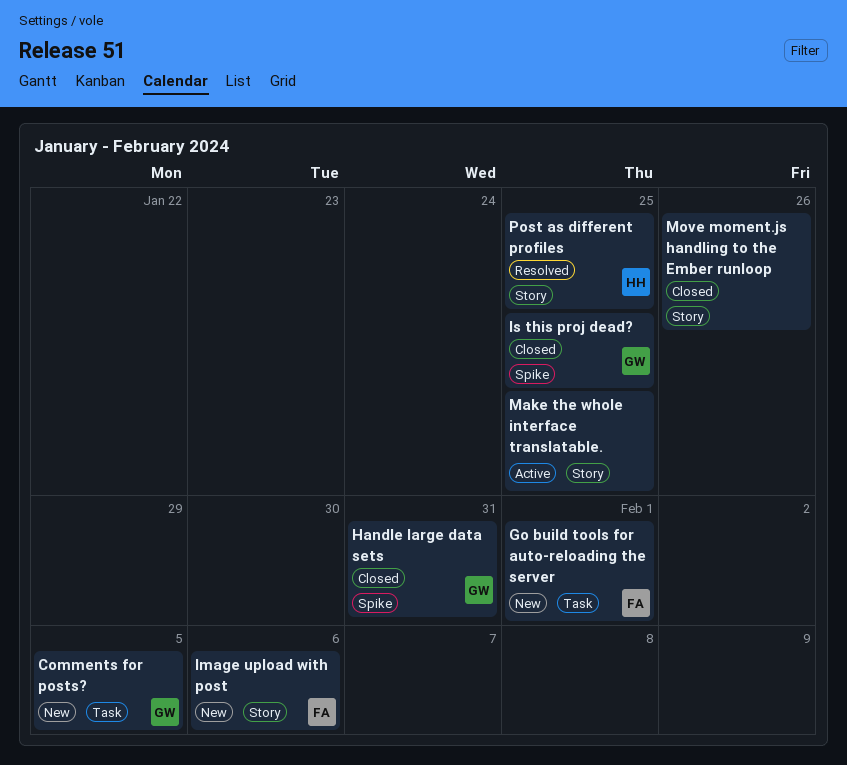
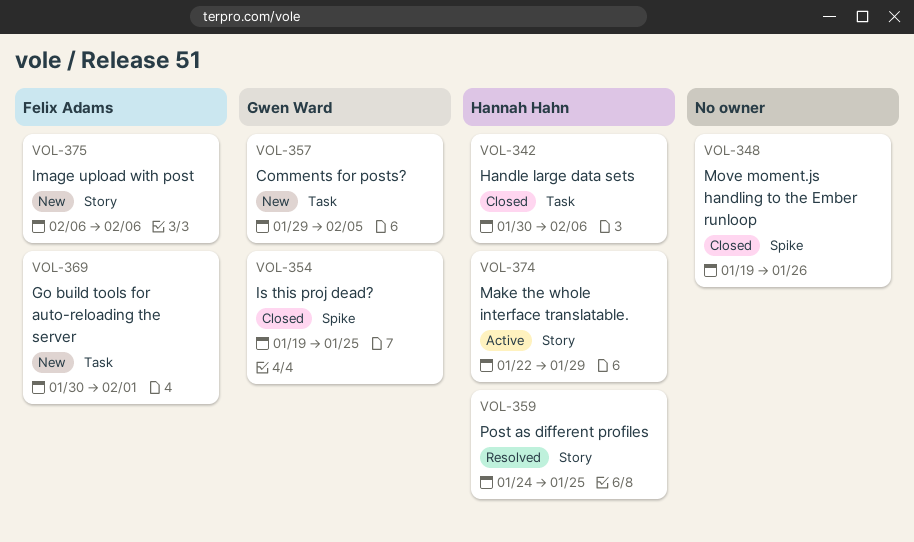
Handle large data sets, owner: Gwen Ward -> Hannah Hahn
Handle large data sets, label: Spike -> Task
Handle large data sets, due: Jan 31 -> Feb 6
Make the whole interface translatable., owner: none -> Hannah Hahn
Make the whole interface translatable., due: Jan 25 -> Jan 29
Move moment.js handling to the Ember runloop, label: Story -> Spike

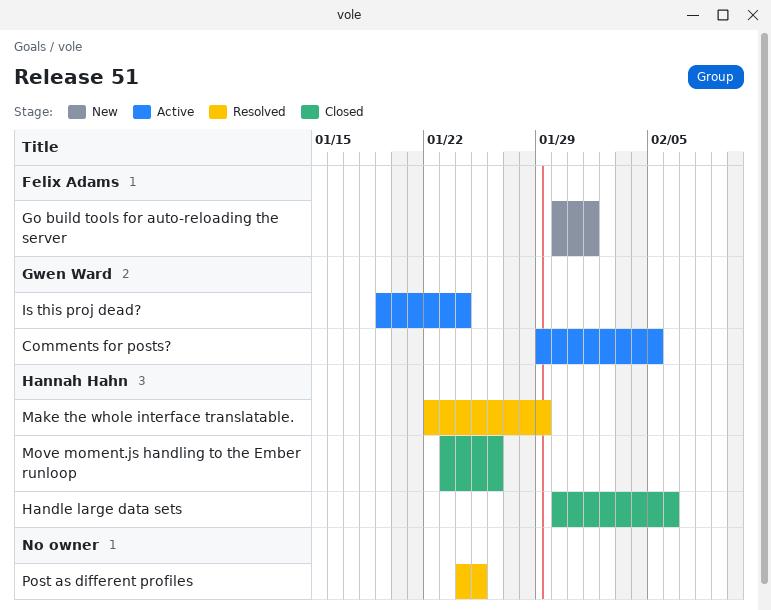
Comments for posts?, status: New -> Active
Image upload with post: present -> none
Is this proj dead?, status: Closed -> Active
Is this proj dead?, due: Jan 25 -> Jan 24
Make the whole interface translatable., status: Active -> Resolved
Move moment.js handling to the Ember runloop, owner: none -> Hannah Hahn
Move moment.js handling to the Ember runloop, start: Jan 19 -> Jan 23
Post as different profiles, owner: Hannah Hahn -> none

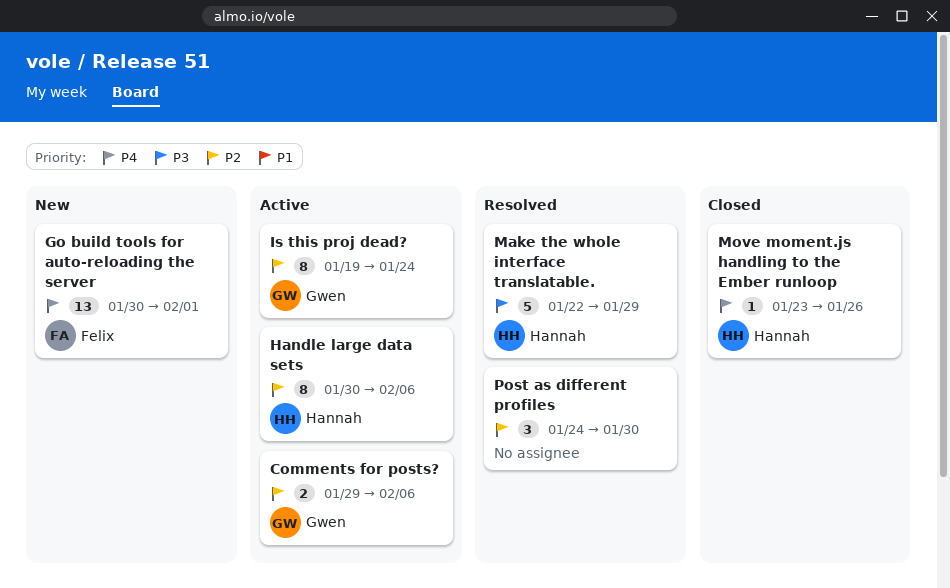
Comments for posts?, due: Feb 5 -> Feb 6
Handle large data sets, status: Closed -> Active
Post as different profiles, due: Jan 25 -> Jan 30

